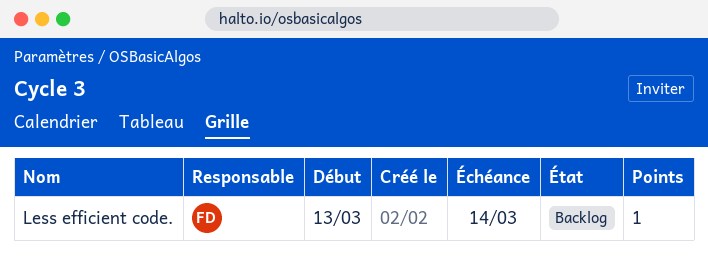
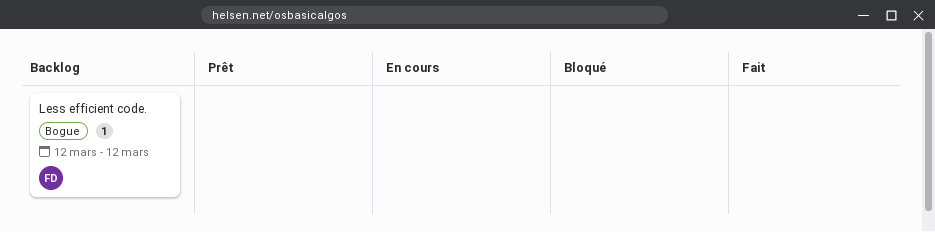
Less efficient code., start: Mar 13 -> Mar 12
Less efficient code., due: Mar 14 -> Mar 12

